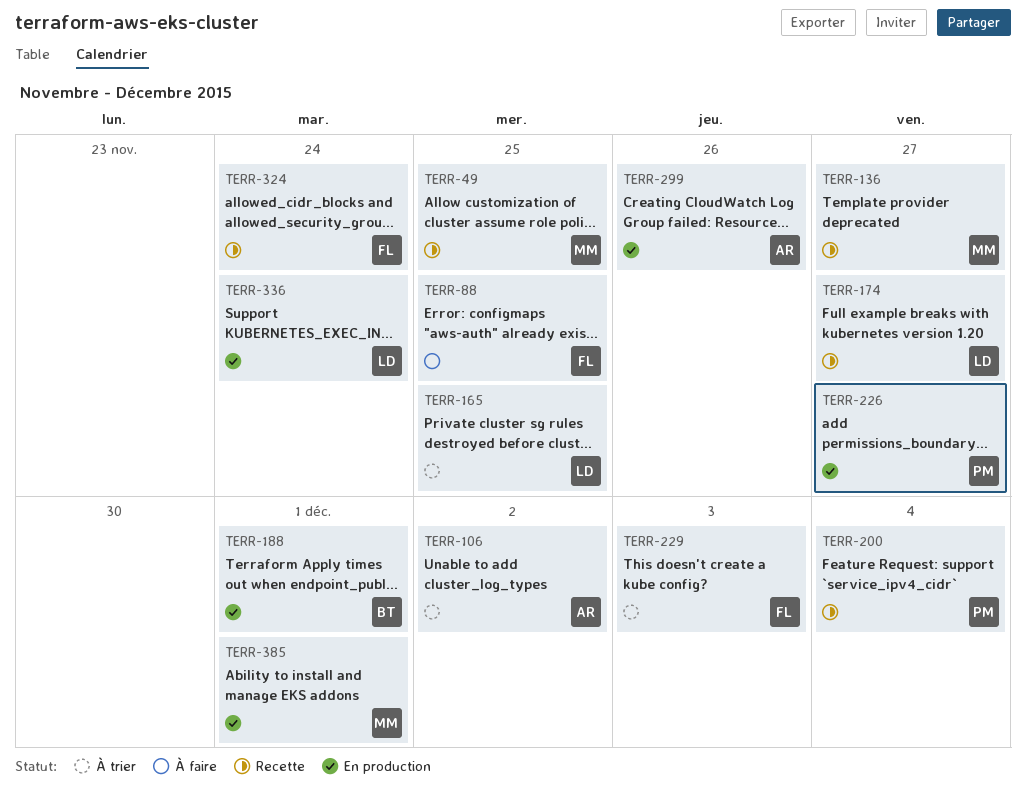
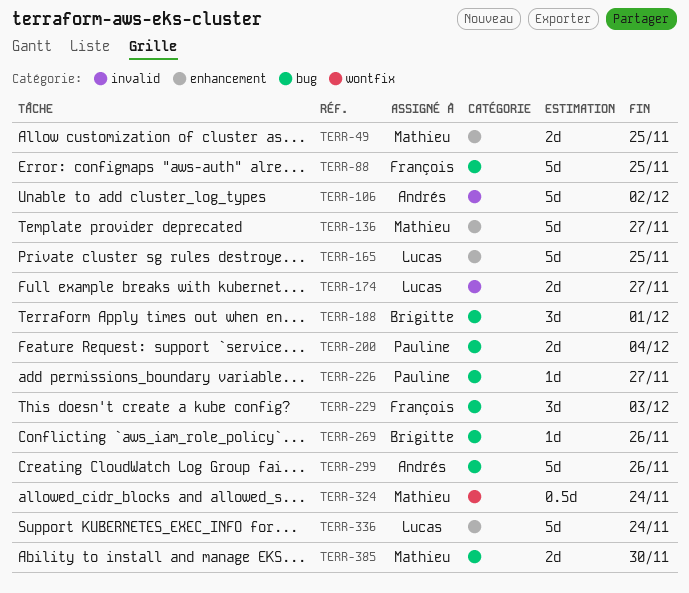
TERR-269: none -> present
TERR-324, owner: François -> Mathieu
TERR-385, due: Dec 1 -> Nov 30

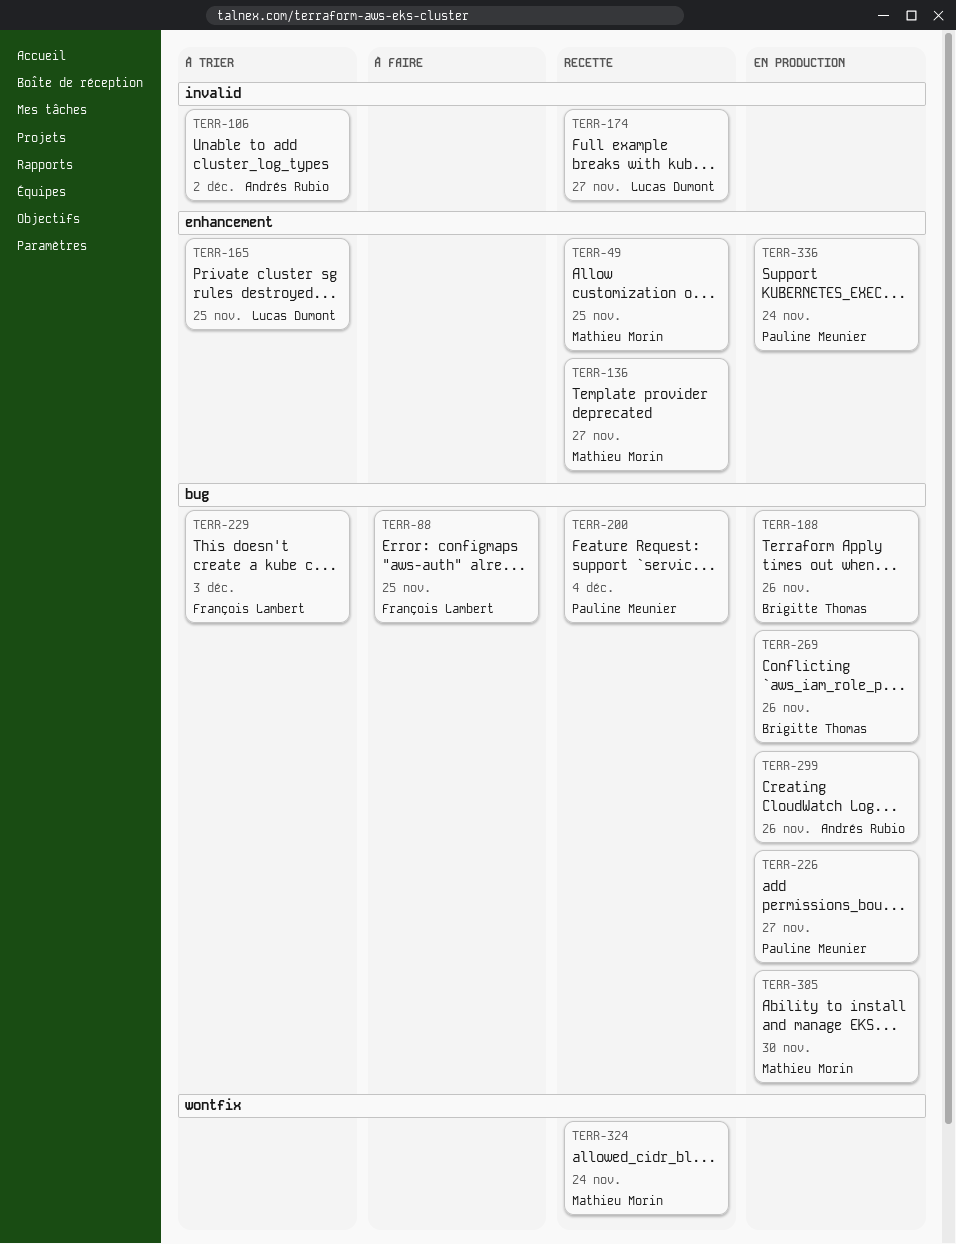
TERR-188, due: Dec 1 -> Nov 26
TERR-336, owner: Lucas Dumont -> Pauline Meunier

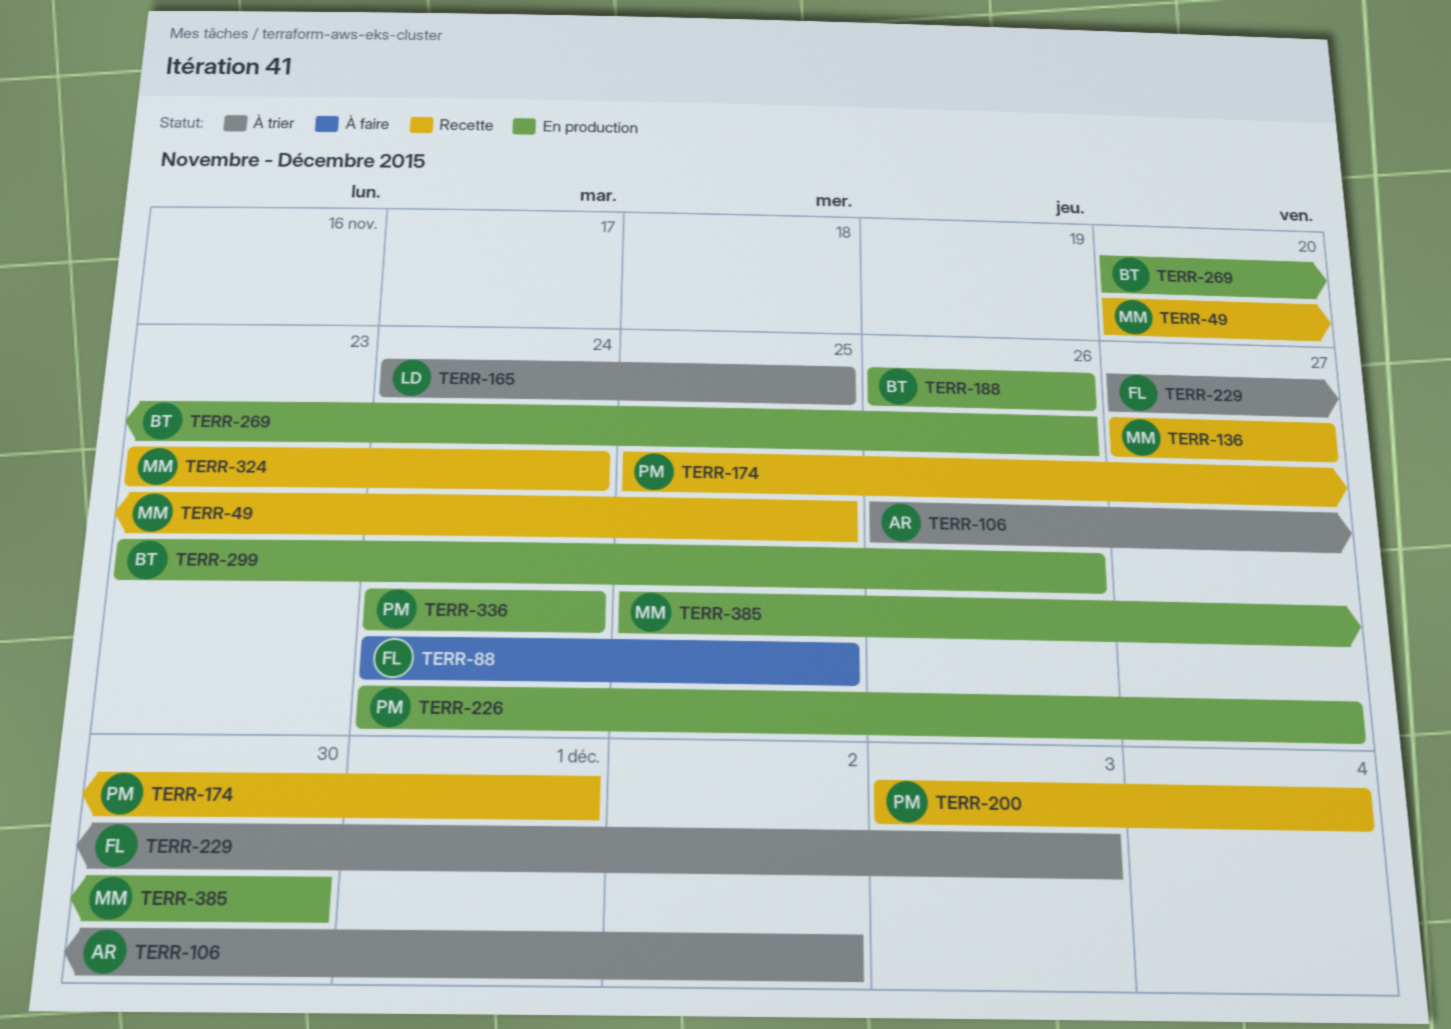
TERR-174, owner: Lucas Dumont -> Pauline Meunier
TERR-174, due: Nov 27 -> Dec 1
TERR-299, owner: Andrés Rubio -> Brigitte Thomas

